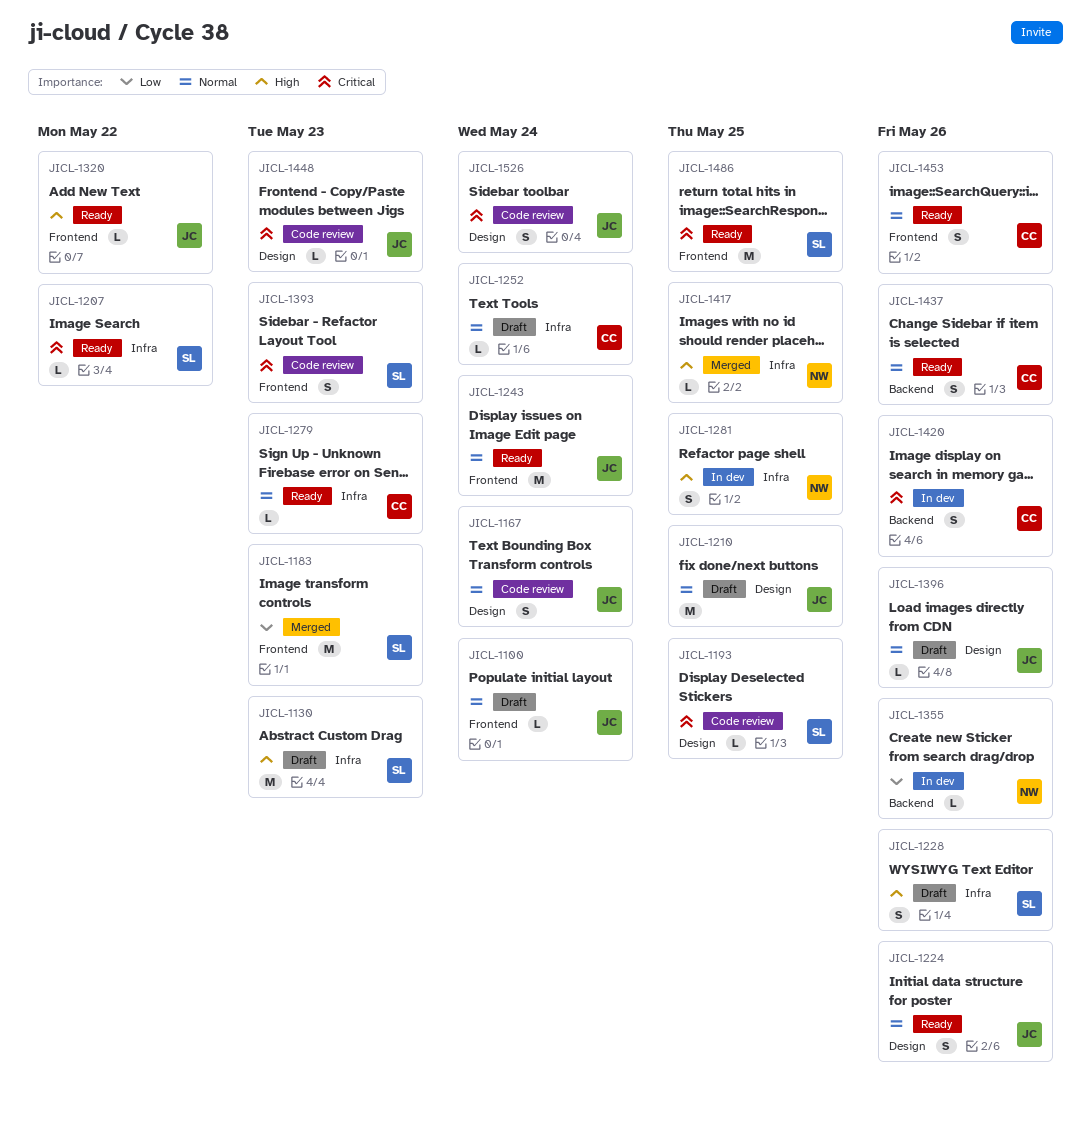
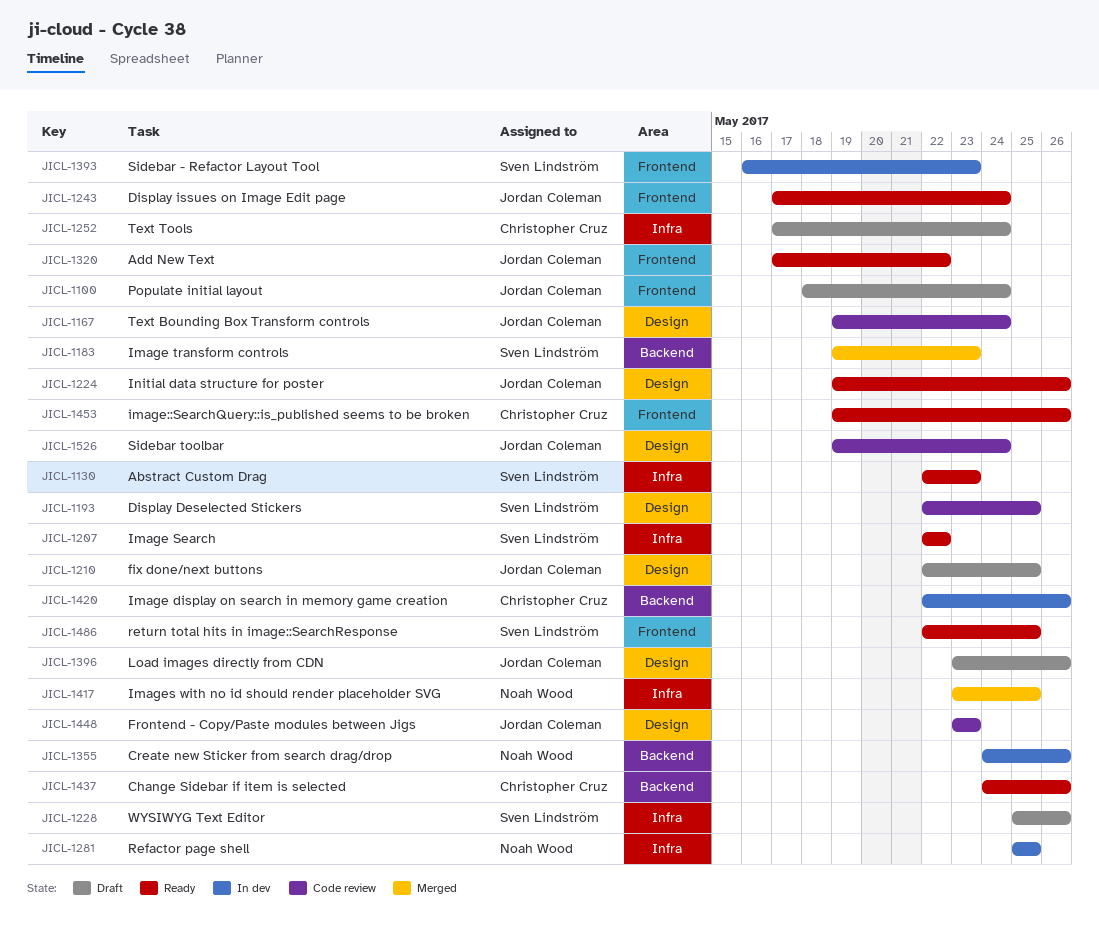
JICL-1130, status: Draft -> Ready
JICL-1183, label: Frontend -> Backend
JICL-1279: present -> none
JICL-1393, status: Code review -> In dev

